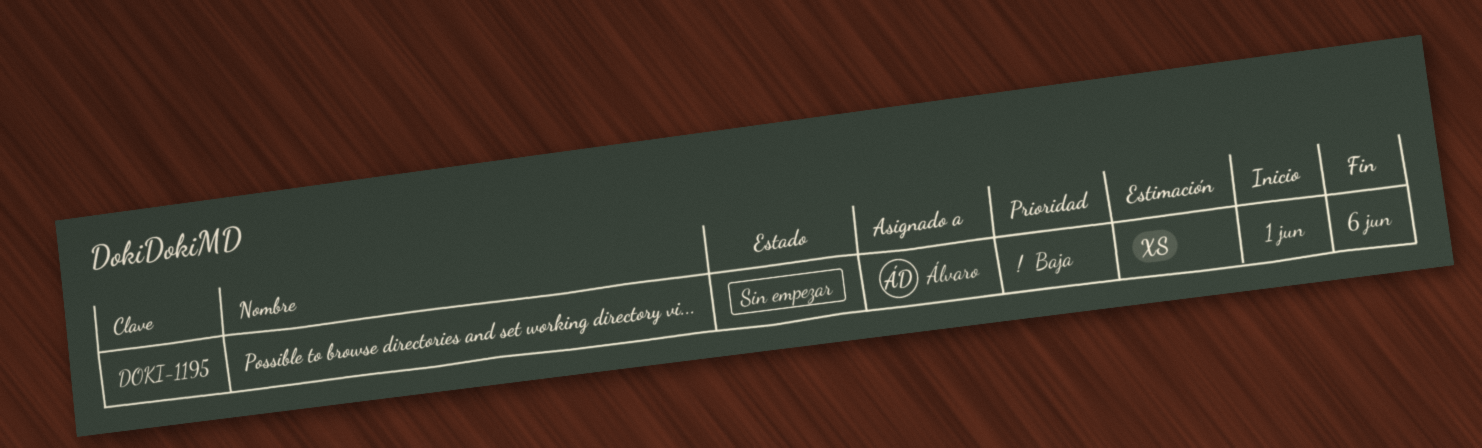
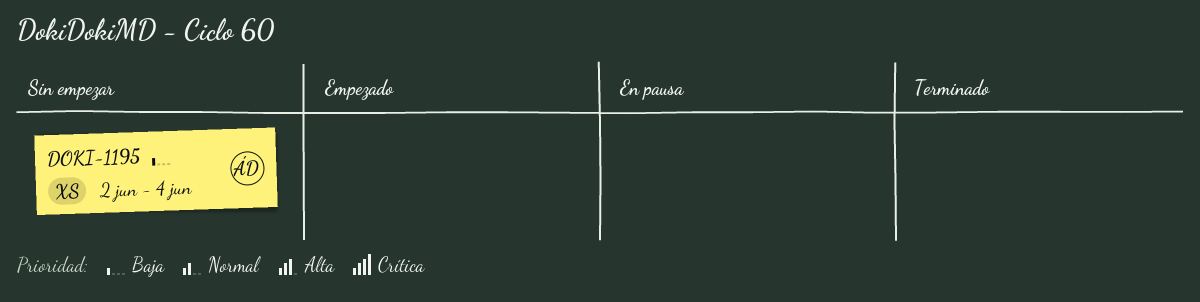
DOKI-1195, start: Jun 1 -> Jun 2
DOKI-1195, due: Jun 6 -> Jun 4

